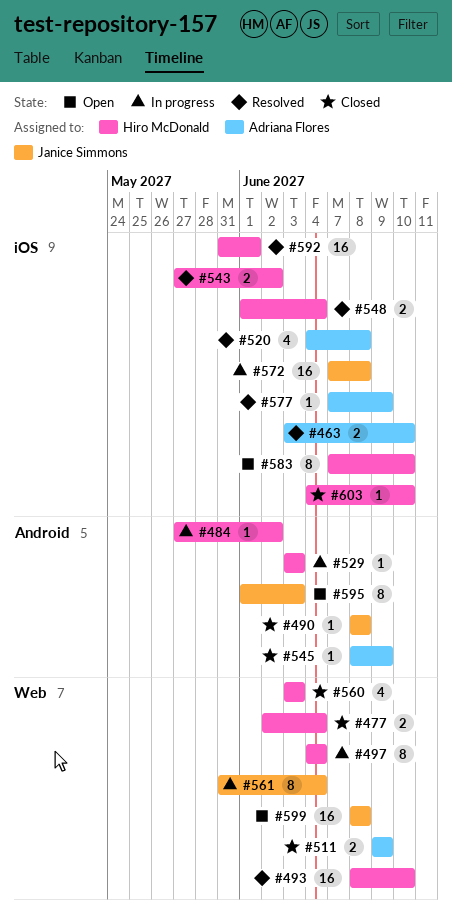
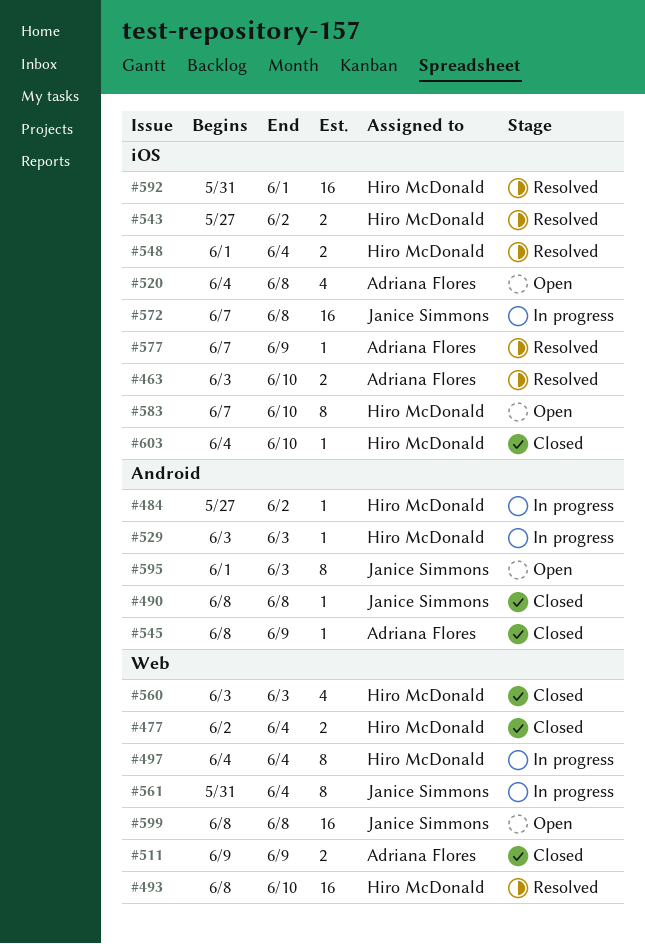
#520, status: Resolved -> Open

